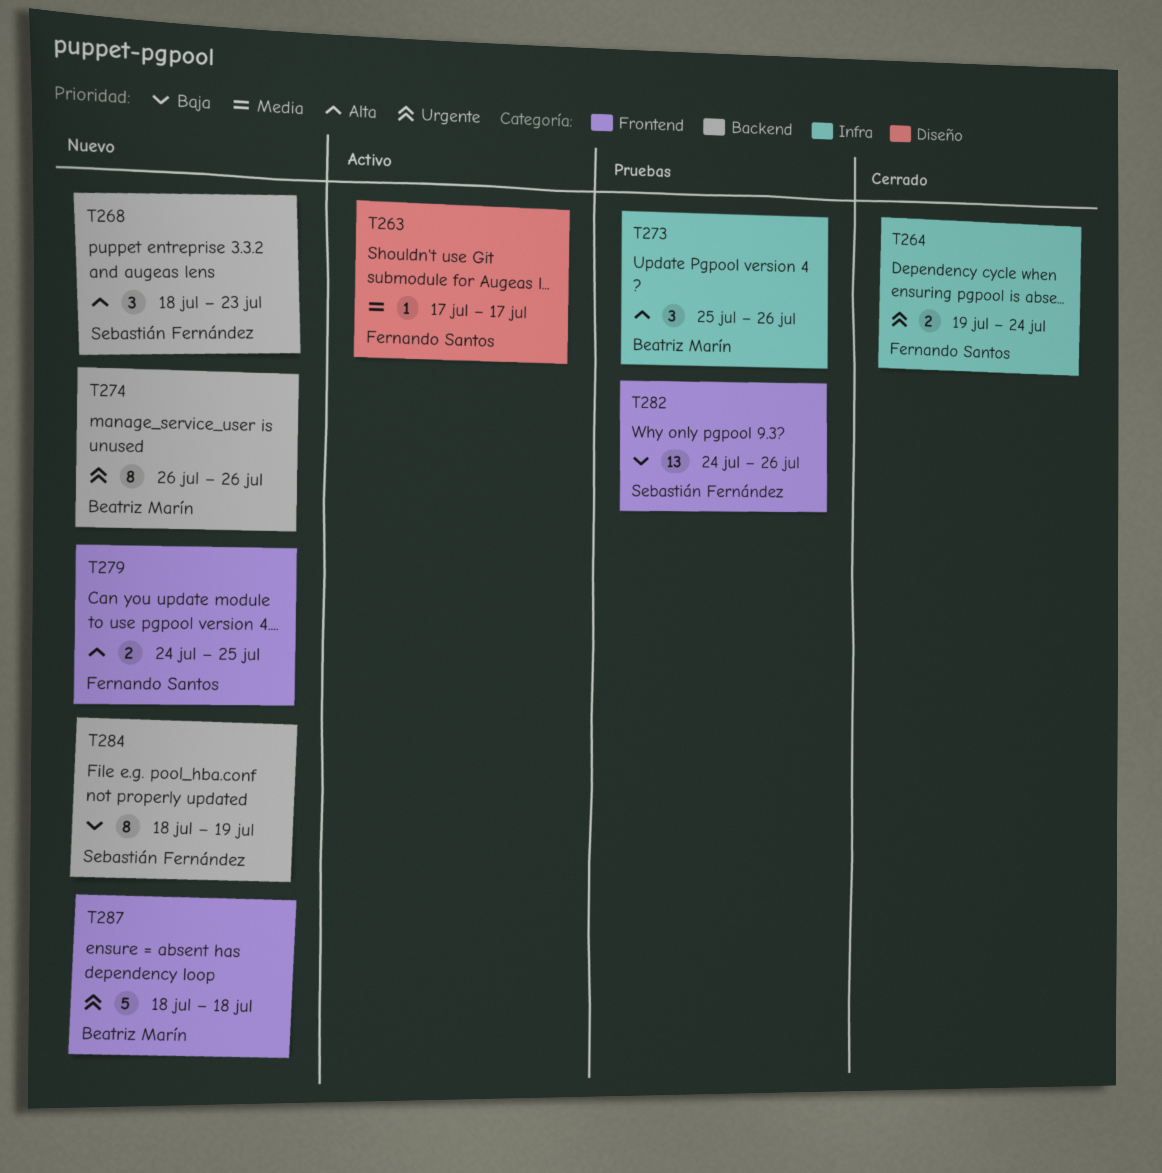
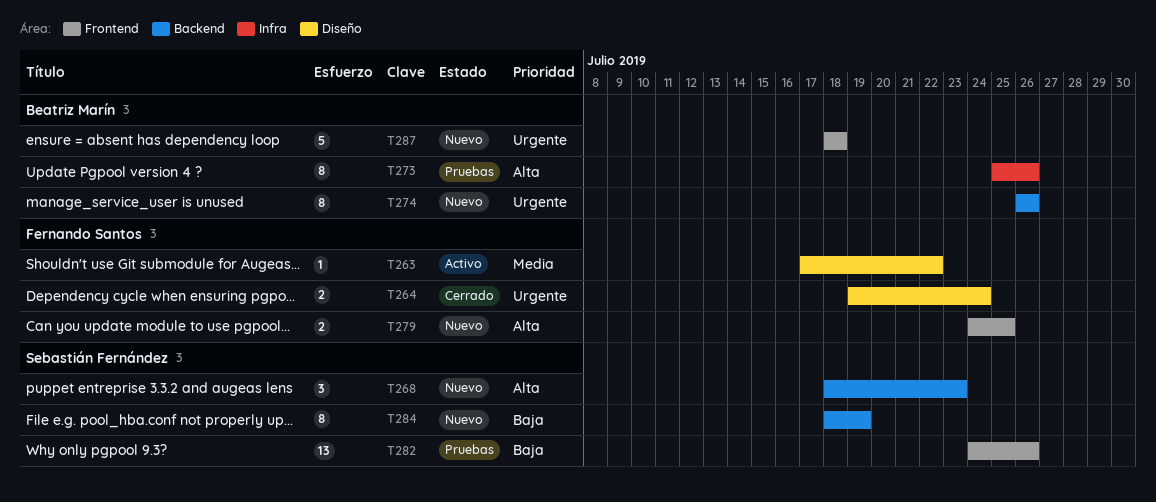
T263, due: Jul 17 -> Jul 22
T264, label: Infra -> Diseño
T273, estimate: 3 -> 8

